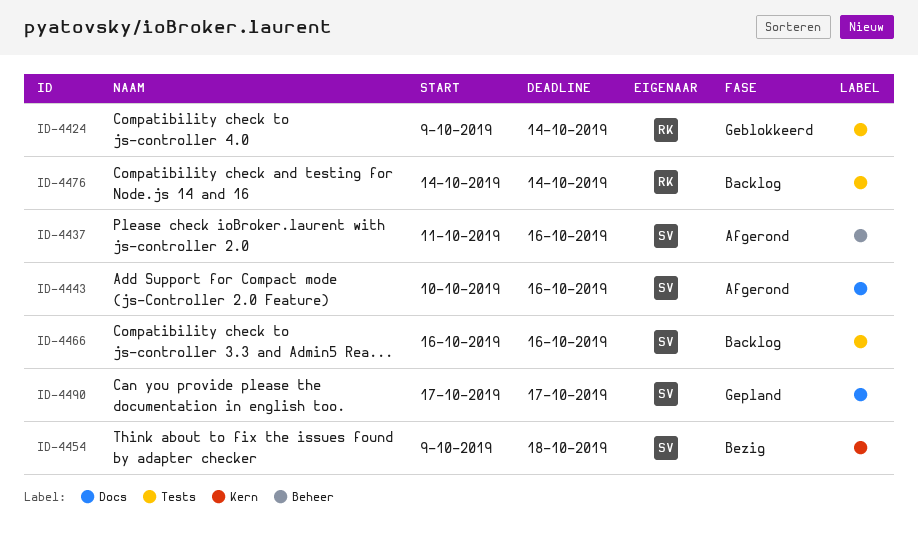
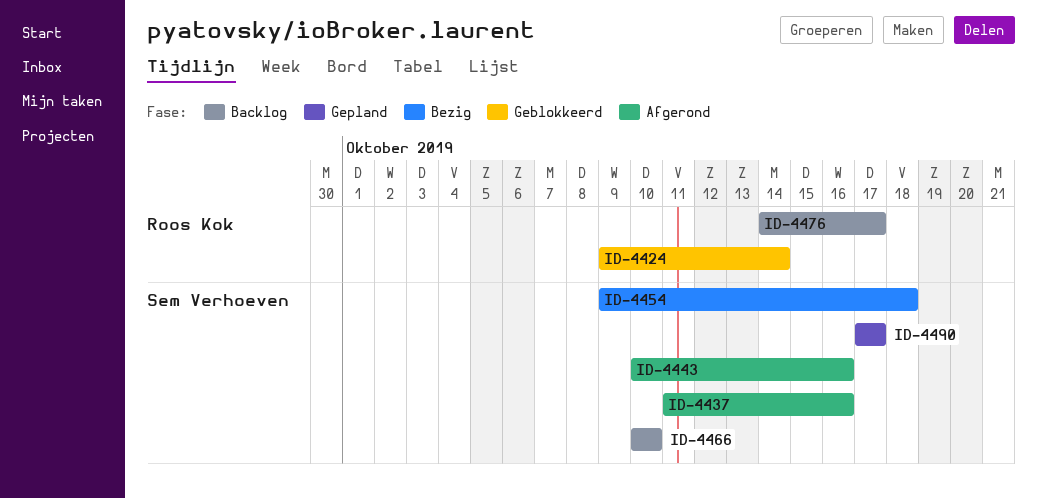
ID-4466, start: Oct 16 -> Oct 10
ID-4466, due: Oct 16 -> Oct 10
ID-4476, due: Oct 14 -> Oct 17

